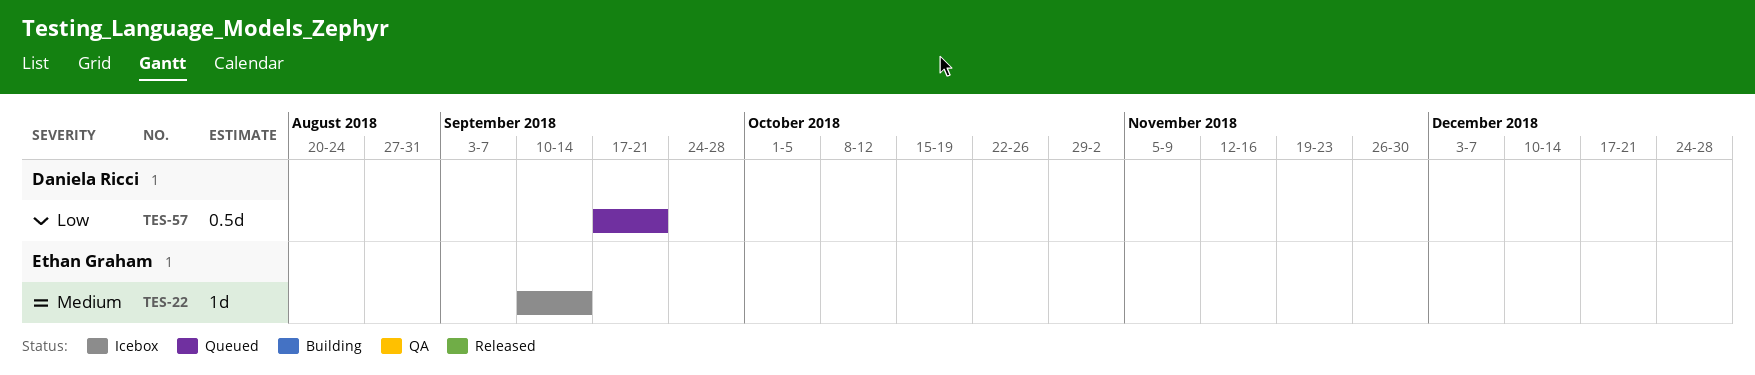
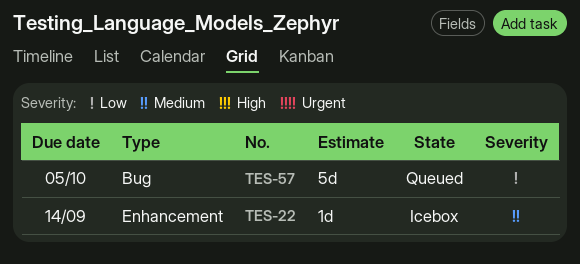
TES-57, estimate: 0.5d -> 5d
TES-57, due: Sep 21 -> Oct 5

